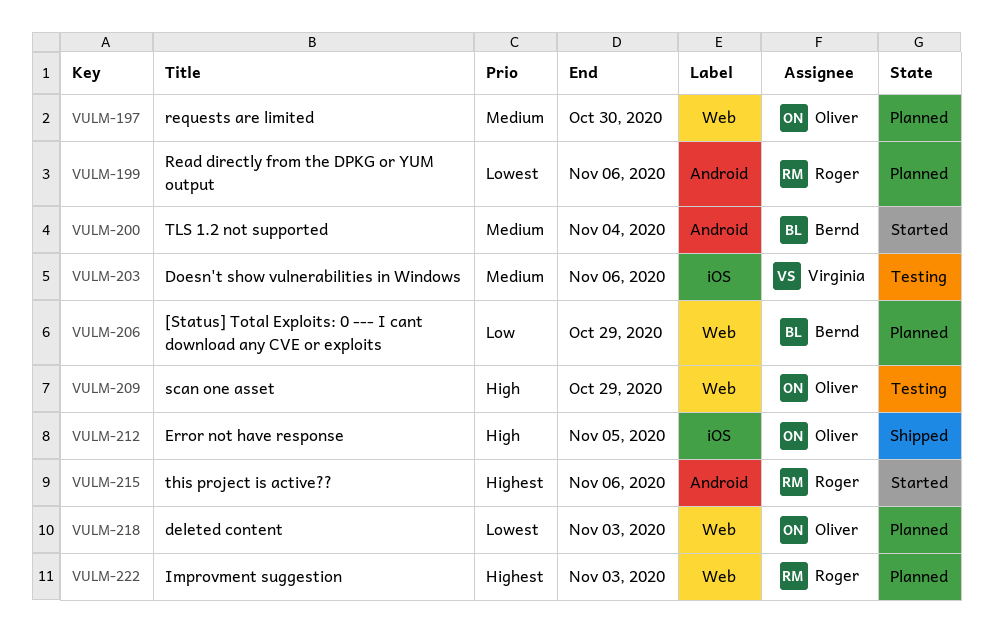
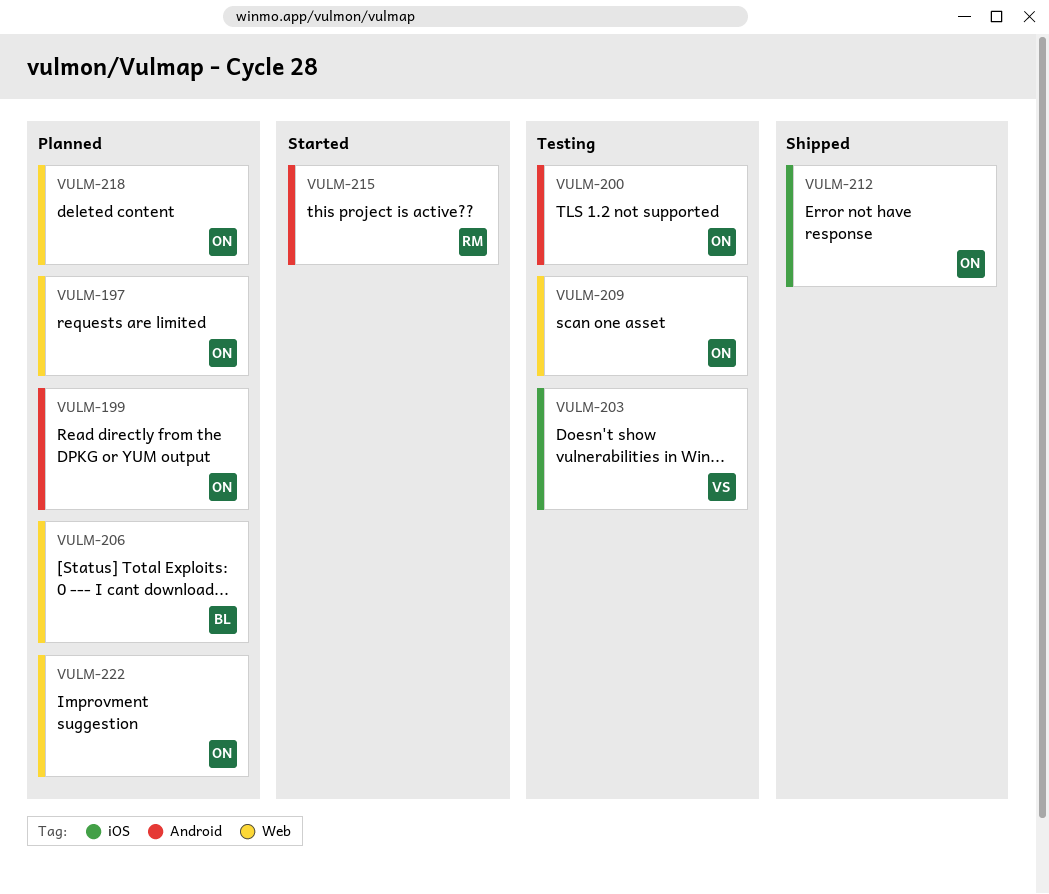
VULM-199, owner: Roger -> Oliver
VULM-200, status: Started -> Testing
VULM-200, owner: Bernd -> Oliver
VULM-222, owner: Roger -> Oliver

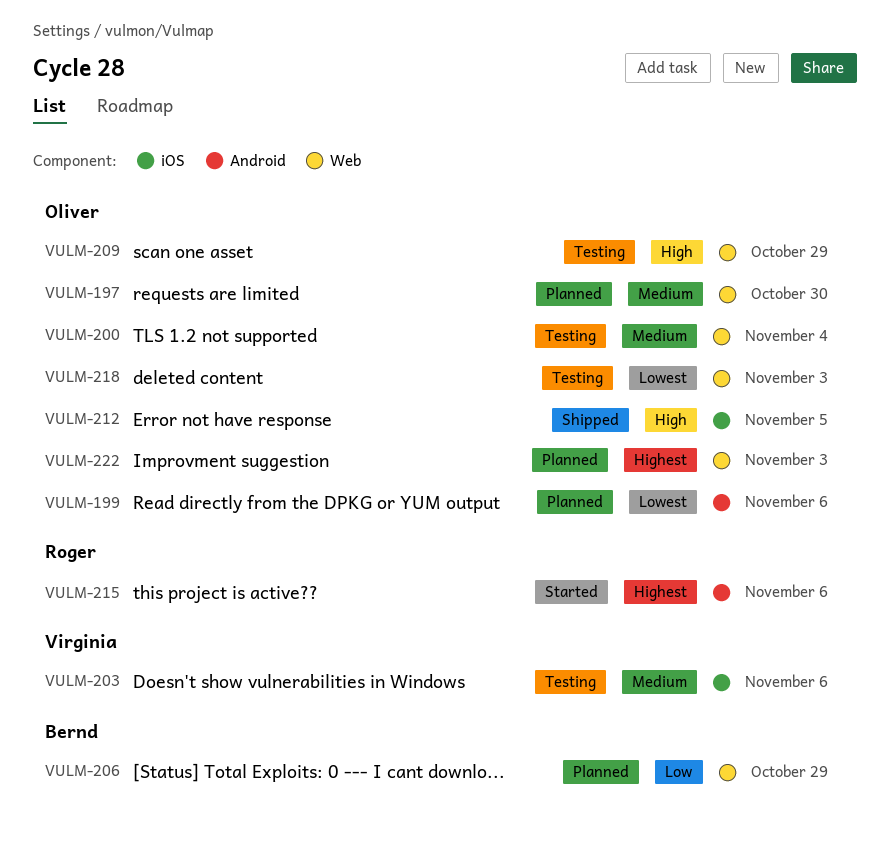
VULM-200, label: Android -> Web
VULM-218, status: Planned -> Testing

